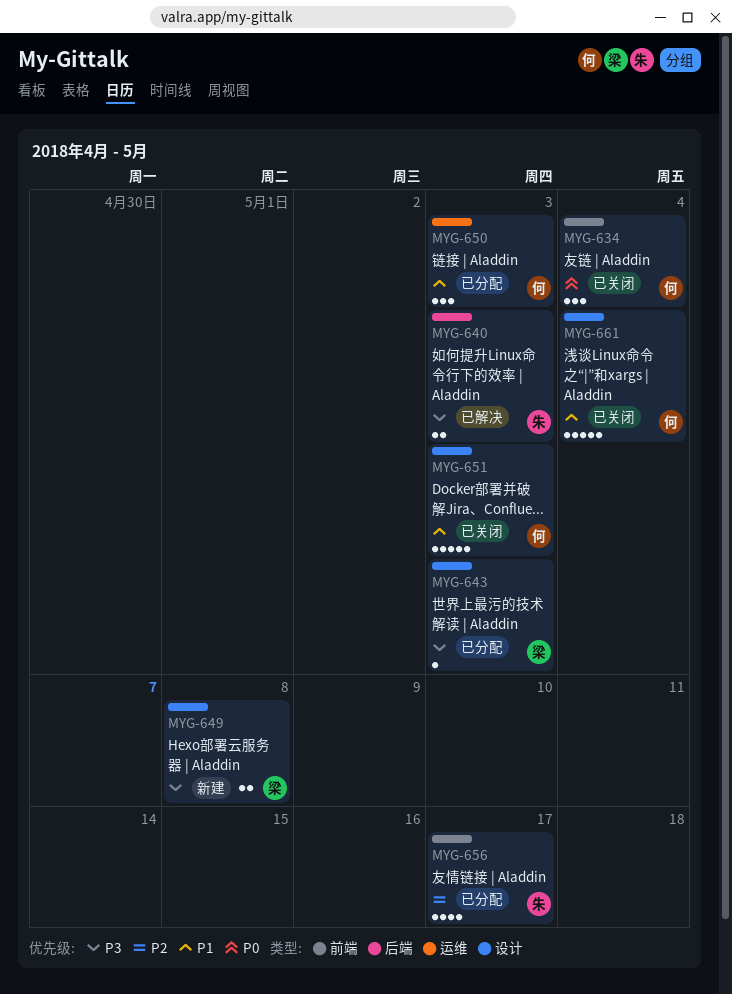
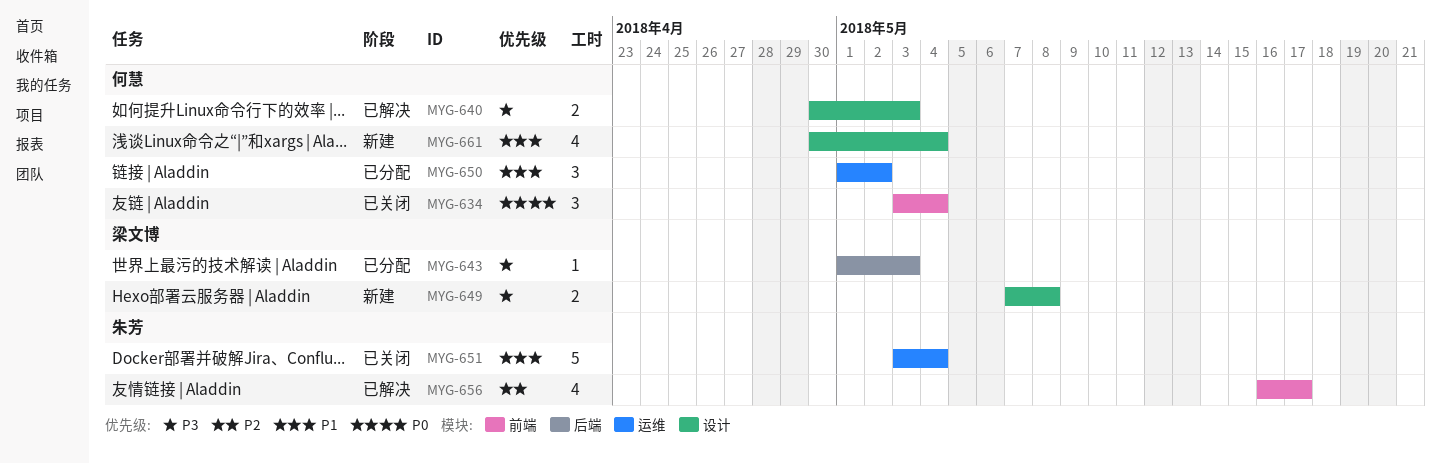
MYG-640, owner: 朱芳 -> 何慧
MYG-640, label: 后端 -> 设计
MYG-643, label: 设计 -> 后端
MYG-650, due: May 3 -> May 2
MYG-651, owner: 何慧 -> 朱芳
MYG-651, label: 设计 -> 运维
MYG-651, due: May 3 -> May 4
MYG-656, status: 已分配 -> 已解决
MYG-661, status: 已关闭 -> 新建
MYG-661, estimate: 5 -> 4

